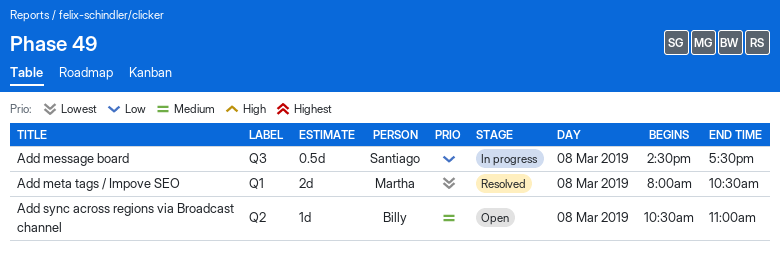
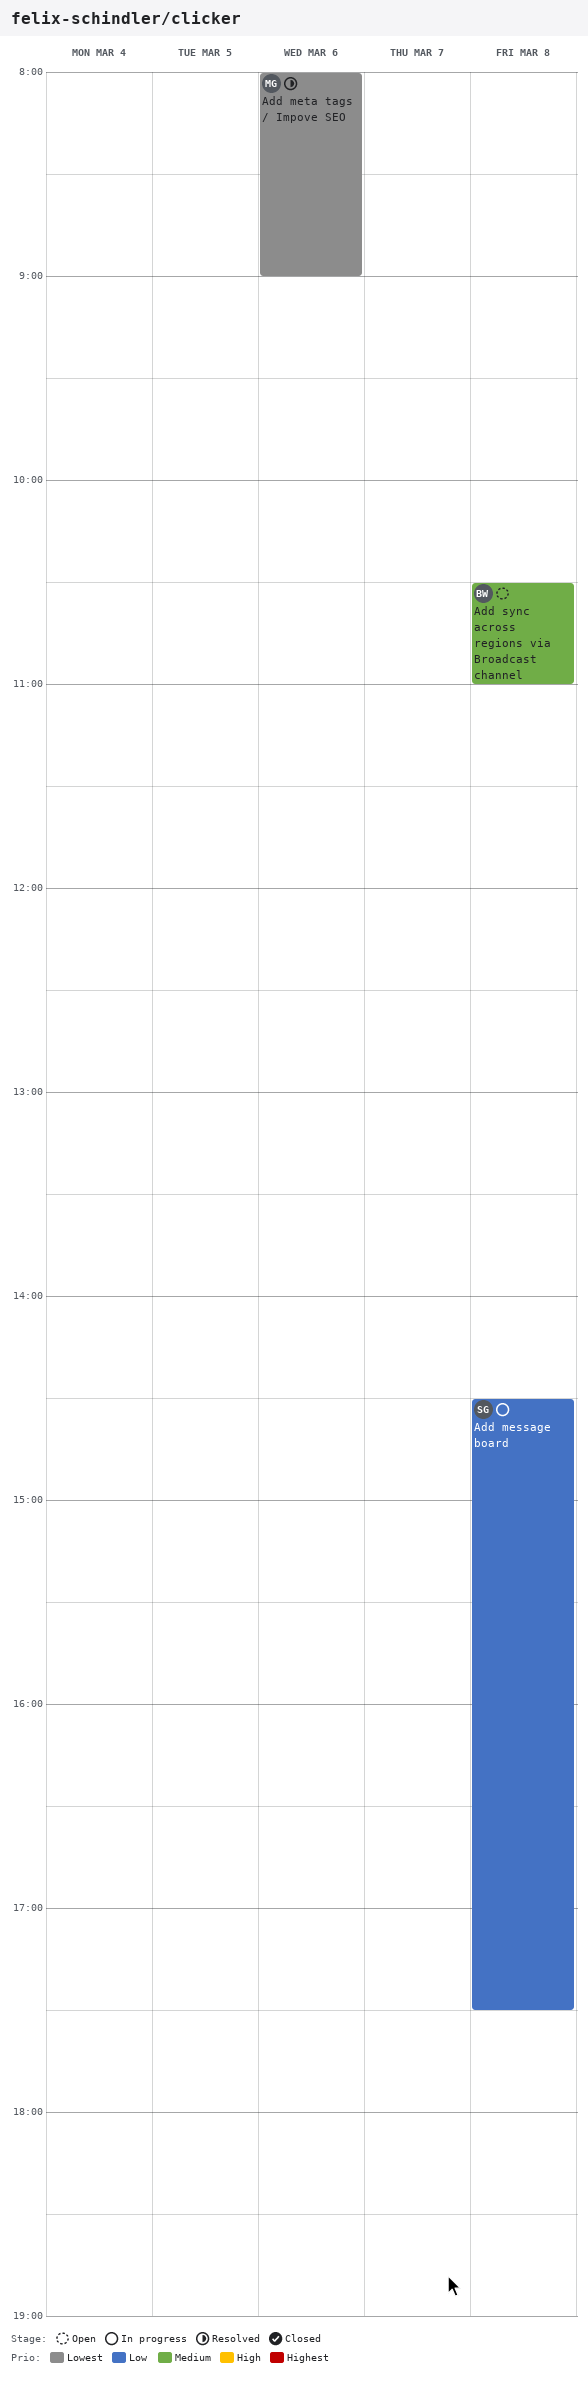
Add meta tags / Impove SEO, day: Mar 8 -> Mar 6
Add meta tags / Impove SEO, ends: 10:30 -> 09:00

